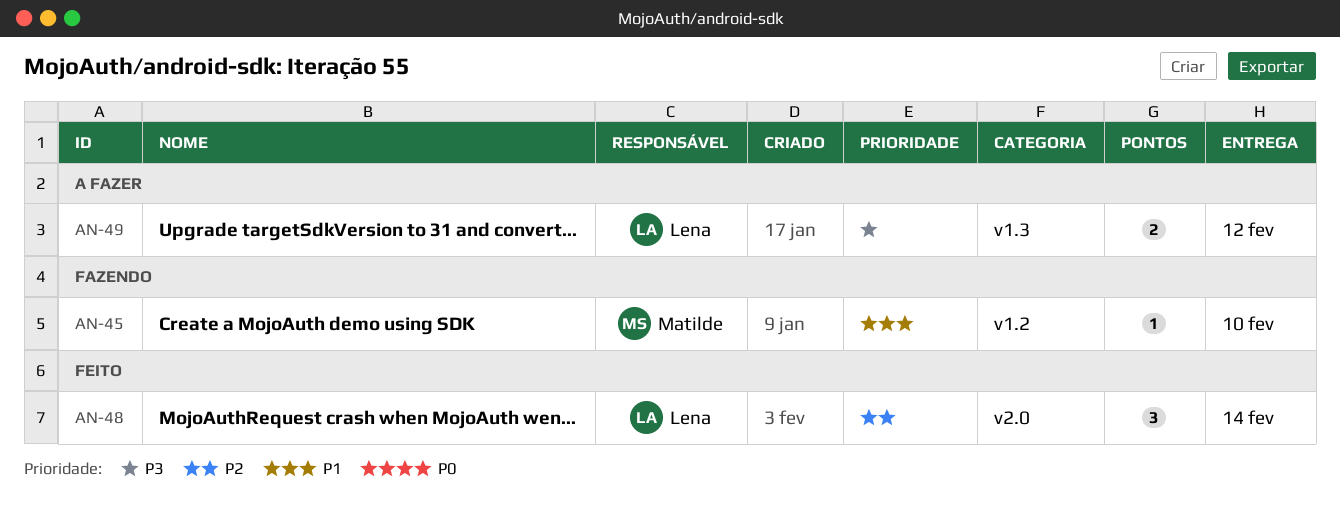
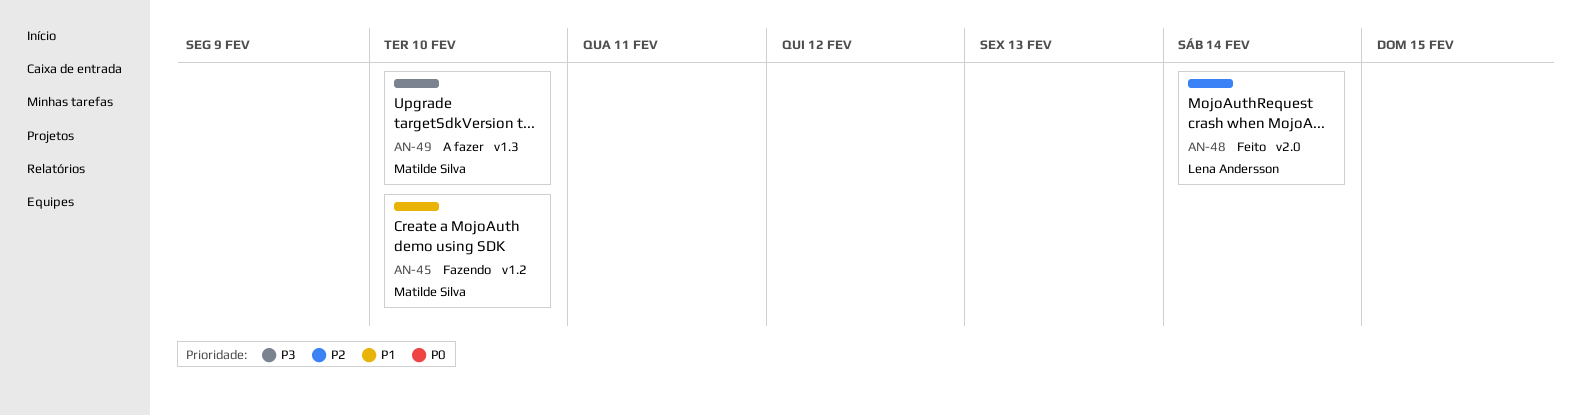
AN-49, owner: Lena Andersson -> Matilde Silva
AN-49, due: Feb 12 -> Feb 10

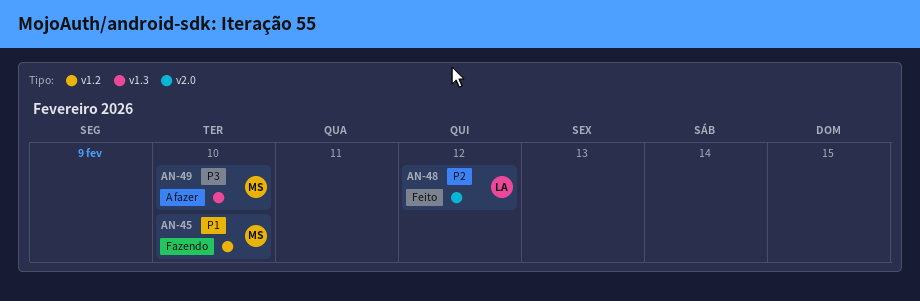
AN-48, due: Feb 14 -> Feb 12

